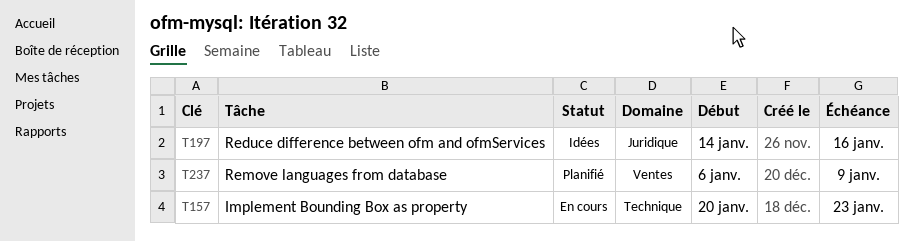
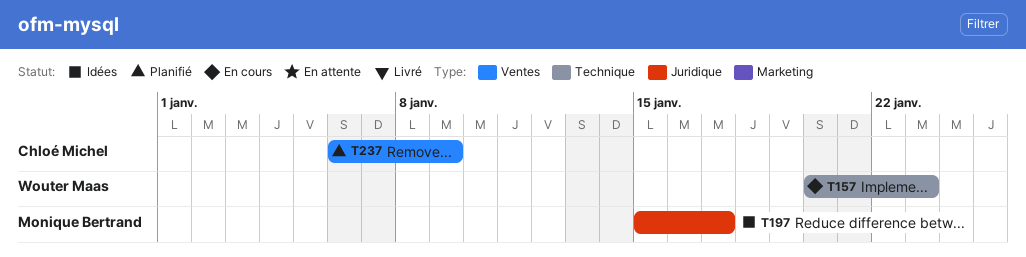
T197, start: Jan 14 -> Jan 15
T197, due: Jan 16 -> Jan 17

